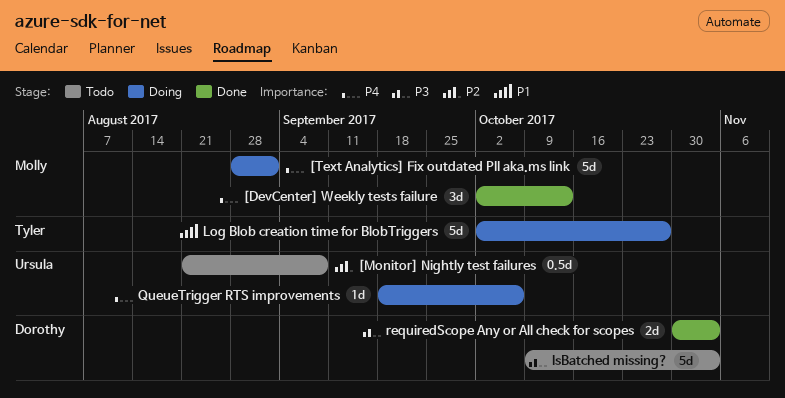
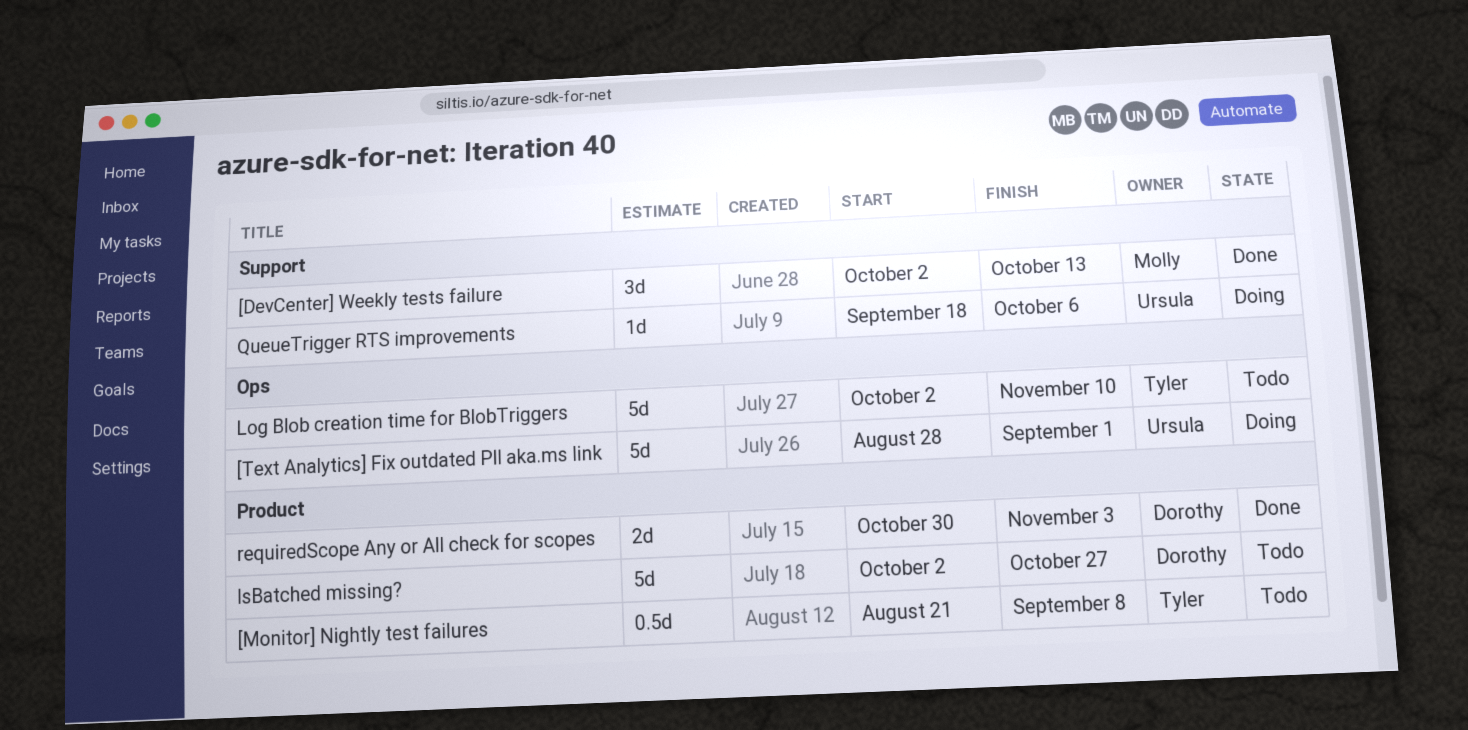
[Monitor] Nightly test failures, owner: Ursula -> Tyler
[Text Analytics] Fix outdated PII aka.ms link, owner: Molly -> Ursula
IsBatched missing?, start: Oct 9 -> Oct 2
IsBatched missing?, due: Nov 3 -> Oct 27
Log Blob creation time for BlobTriggers, status: Doing -> Todo
Log Blob creation time for BlobTriggers, due: Oct 27 -> Nov 10

